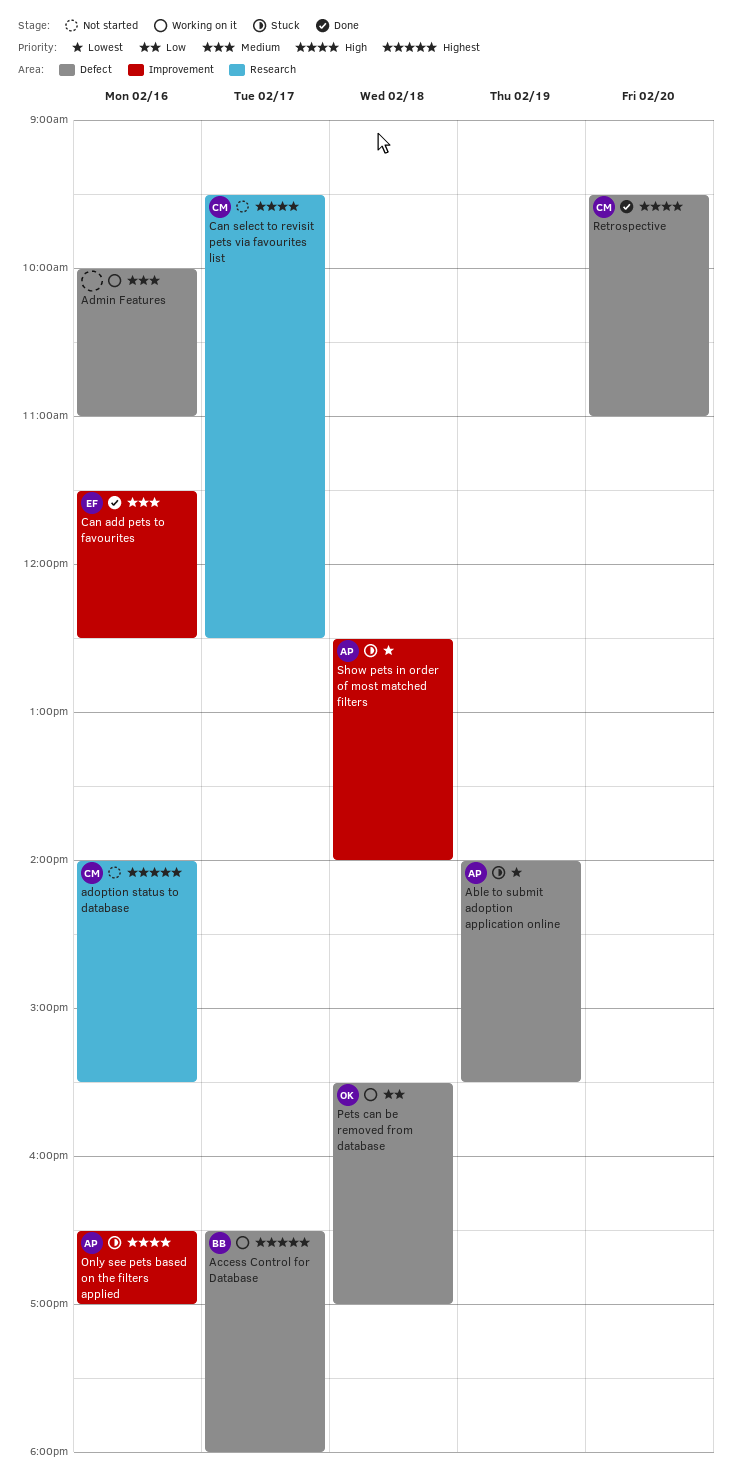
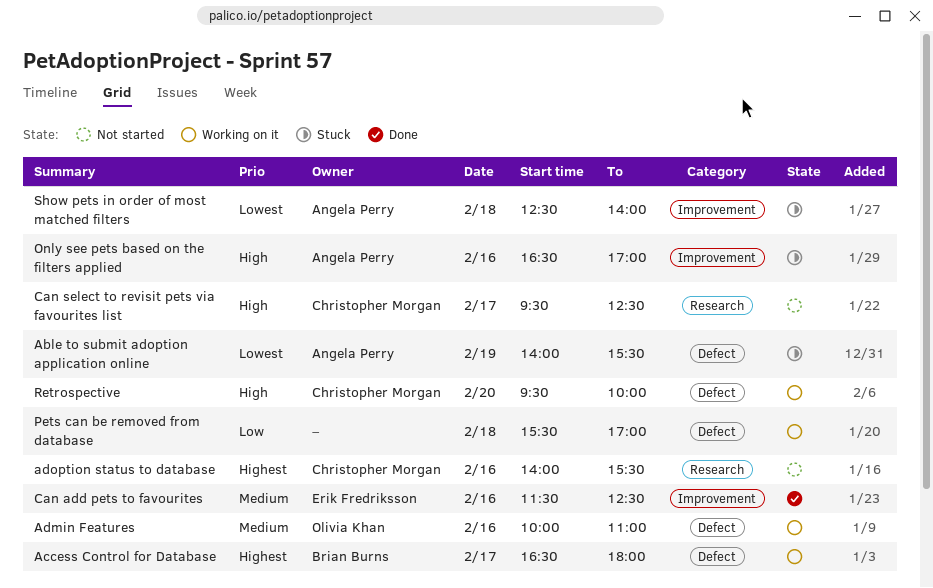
Admin Features, owner: none -> Olivia Khan
Pets can be removed from database, owner: Olivia Khan -> none
Retrospective, status: Done -> Working on it
Retrospective, ends: 11:00 -> 10:00

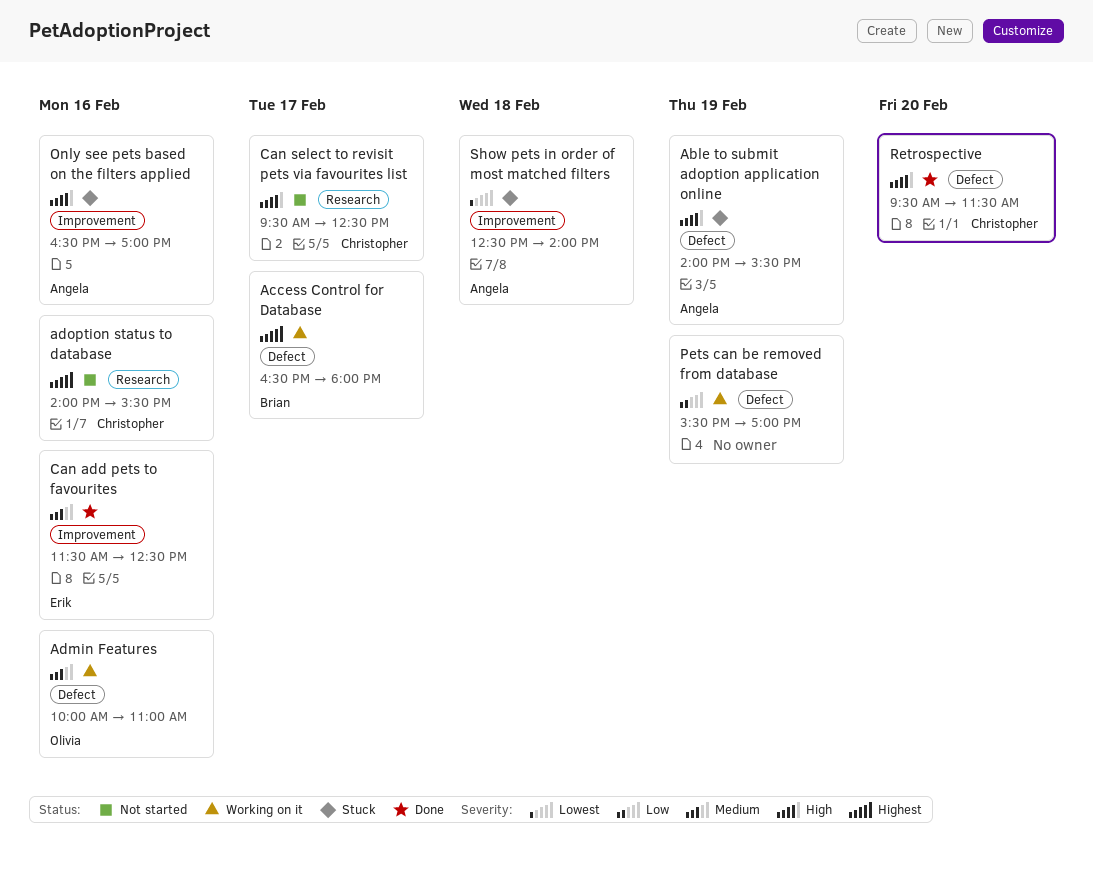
Able to submit adoption application online, priority: Lowest -> High
Pets can be removed from database, day: Feb 18 -> Feb 19
Retrospective, status: Working on it -> Done
Retrospective, ends: 10:00 -> 11:30

